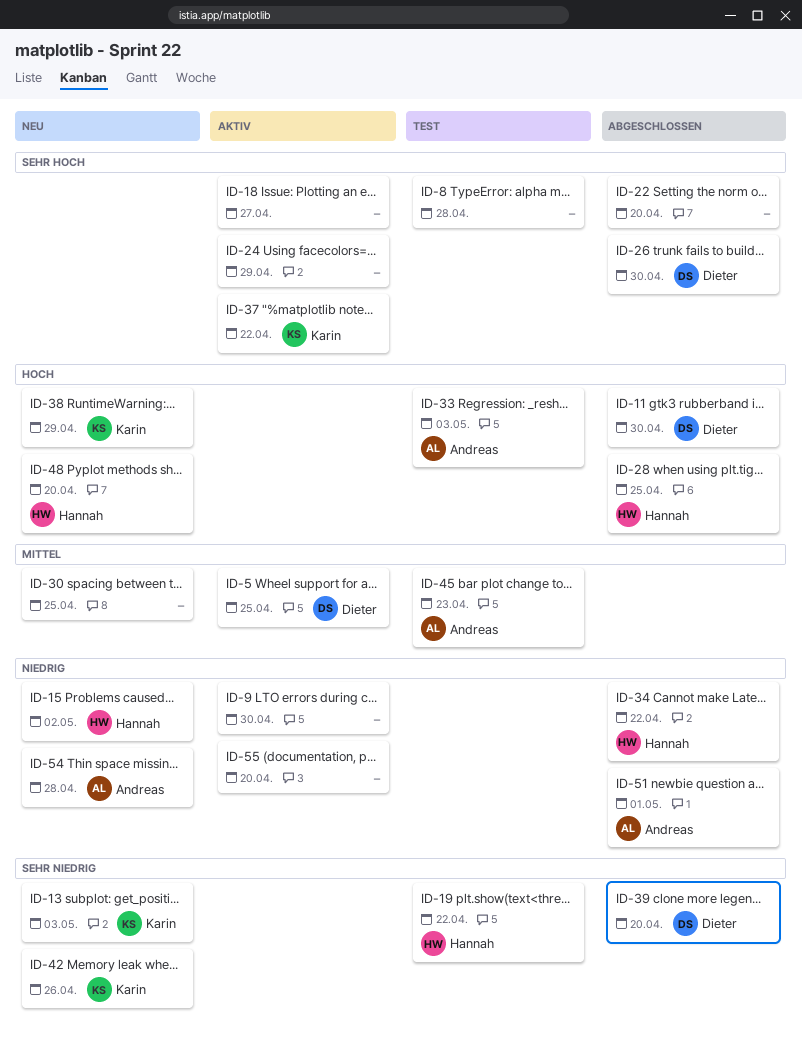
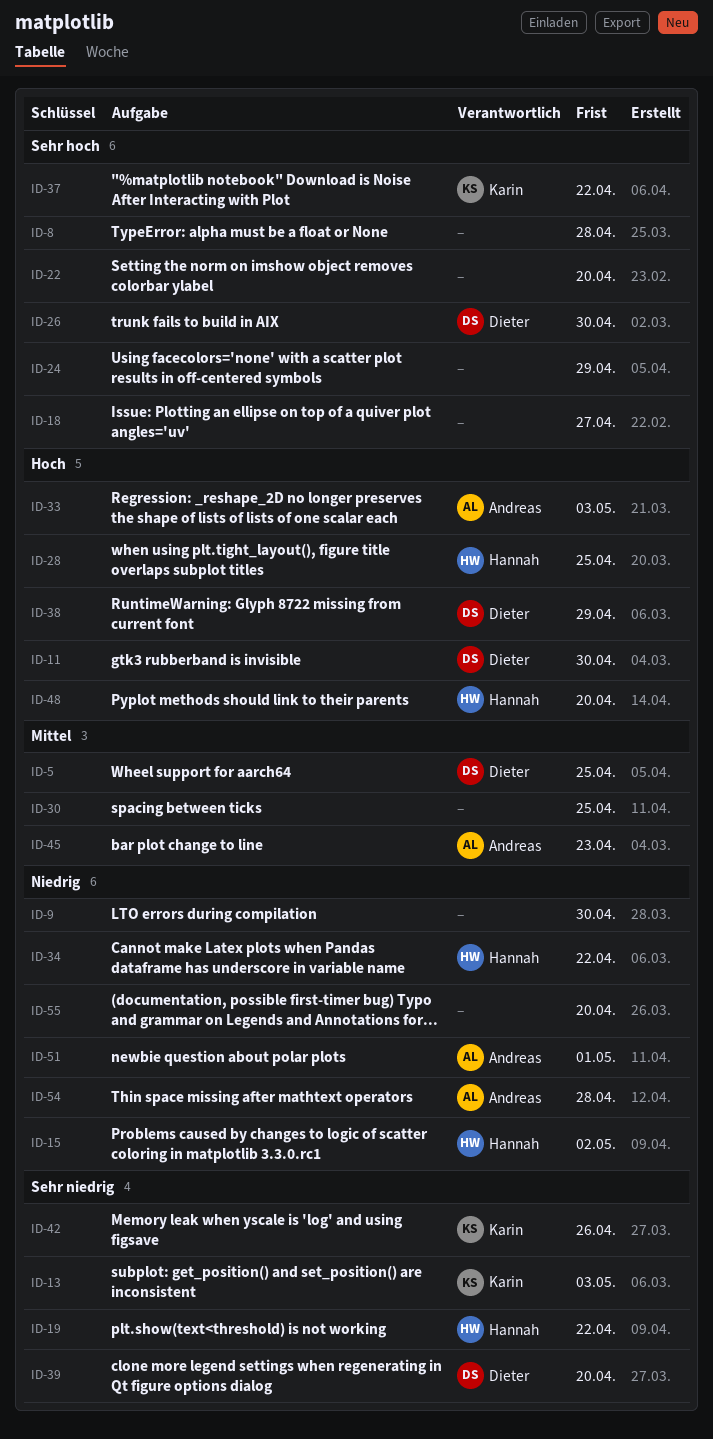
ID-38, owner: Karin -> Dieter

